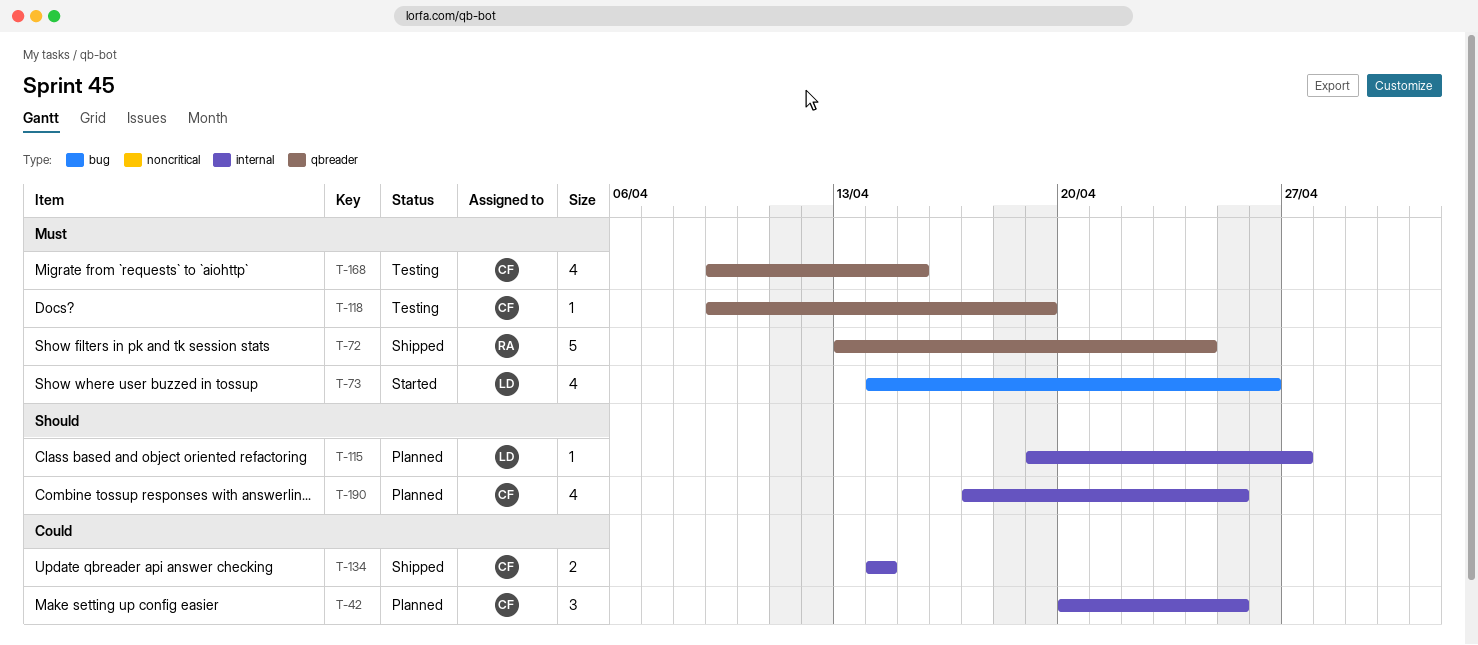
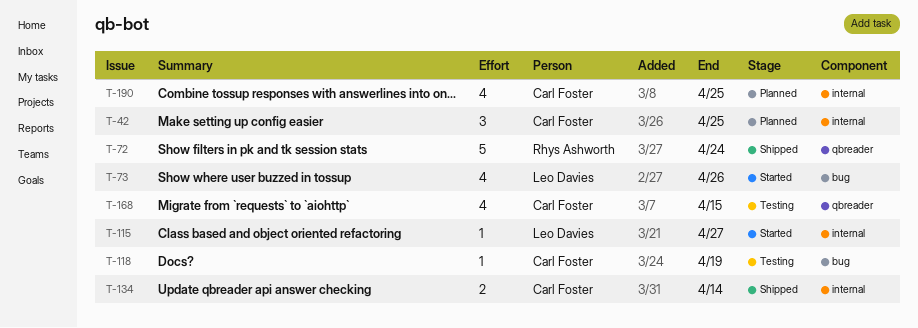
T-115, status: Planned -> Started
T-118, label: qbreader -> bug

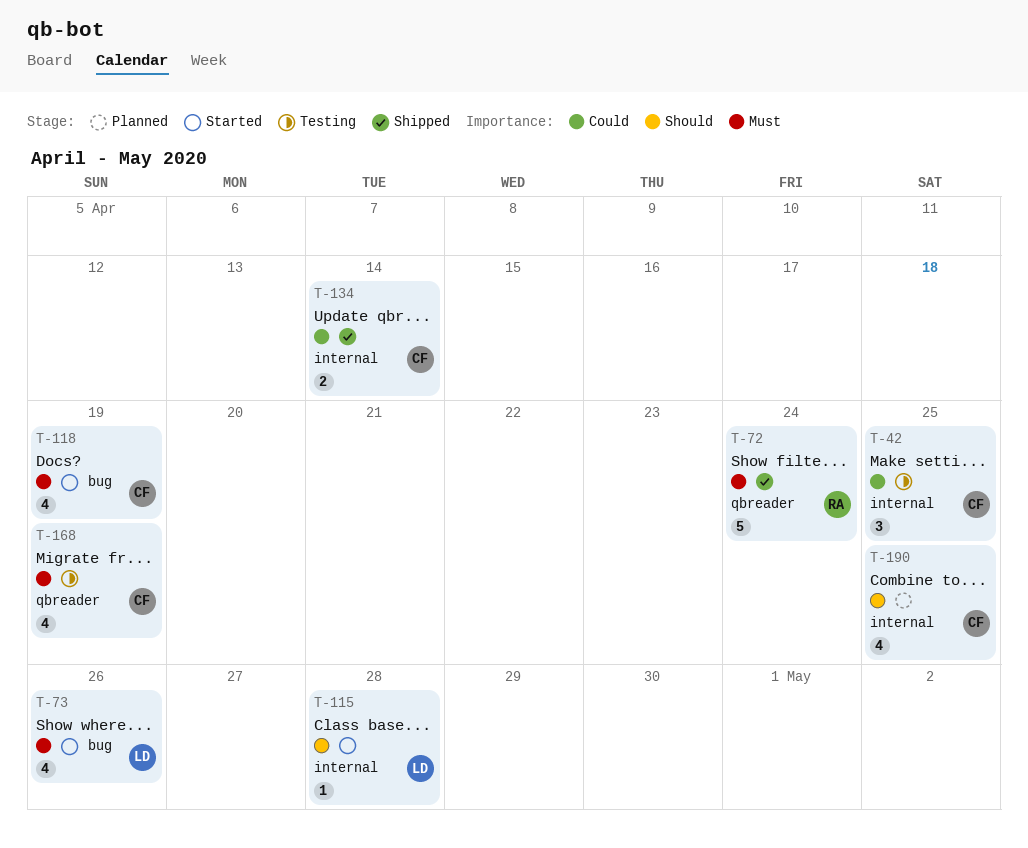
T-42, status: Planned -> Testing
T-115, due: Apr 27 -> Apr 28
T-118, status: Testing -> Started
T-118, estimate: 1 -> 4
T-168, due: Apr 15 -> Apr 19

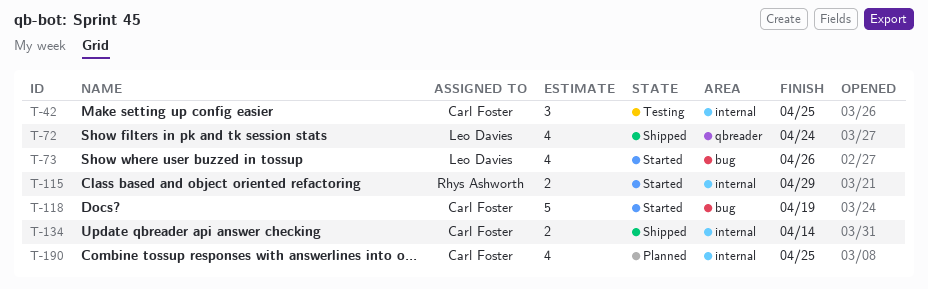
T-72, owner: Rhys Ashworth -> Leo Davies
T-72, estimate: 5 -> 4
T-115, owner: Leo Davies -> Rhys Ashworth
T-115, estimate: 1 -> 2
T-115, due: Apr 28 -> Apr 29
T-118, estimate: 4 -> 5
T-168: present -> none

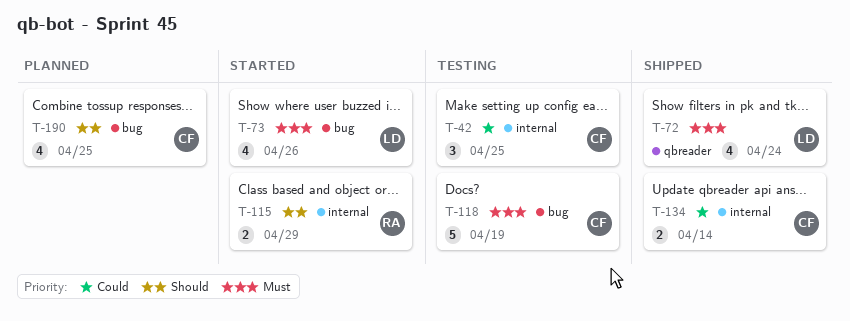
T-118, status: Started -> Testing
T-190, label: internal -> bug

